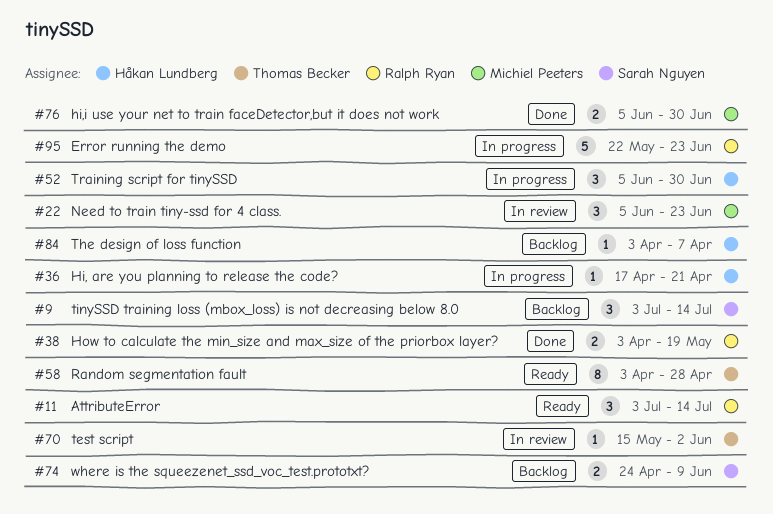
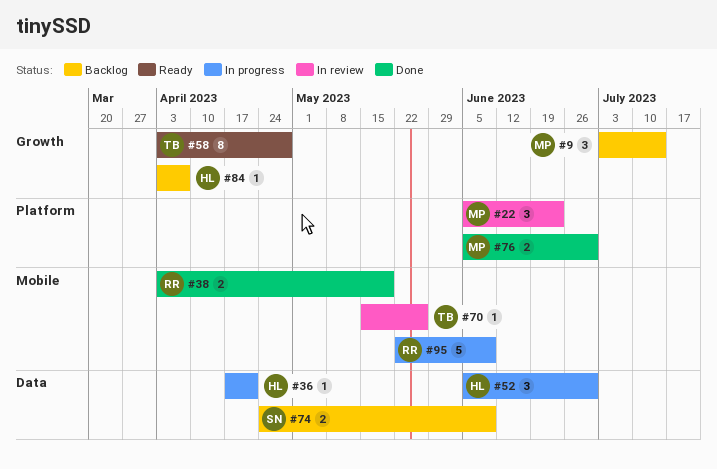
#9, owner: Sarah Nguyen -> Michiel Peeters
#11: present -> none
#70, due: Jun 2 -> May 26
#95, due: Jun 23 -> Jun 9

